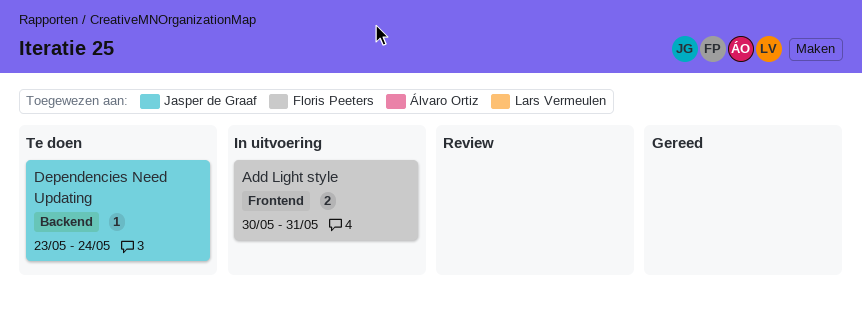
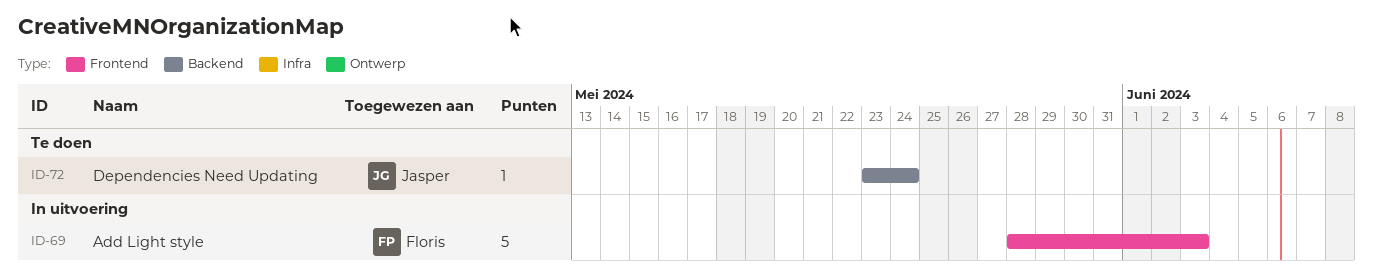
Add Light style, estimate: 2 -> 5
Add Light style, start: May 30 -> May 28
Add Light style, due: May 31 -> Jun 3

